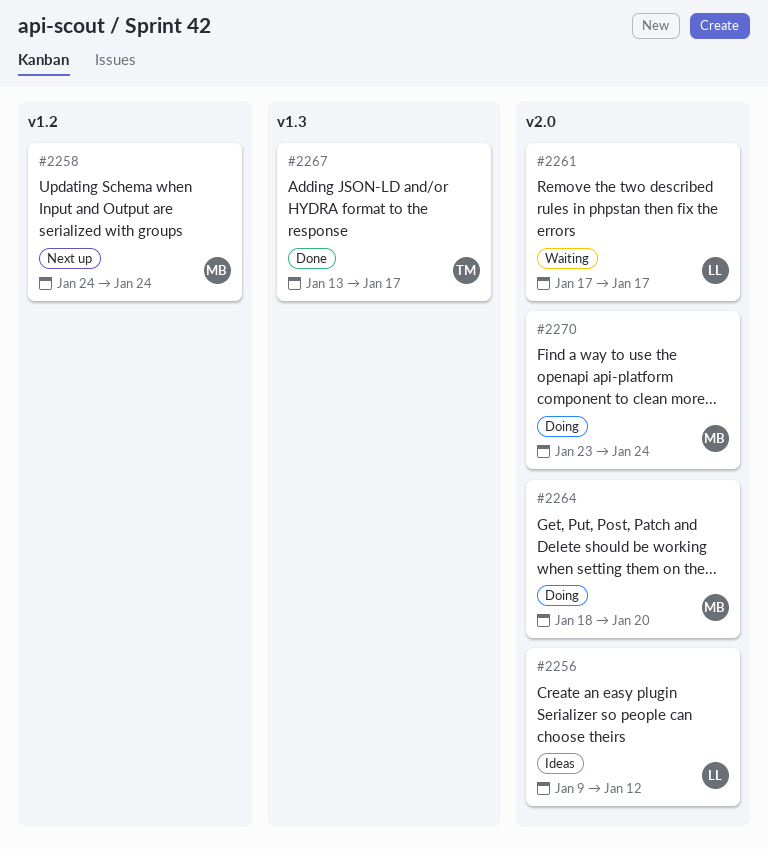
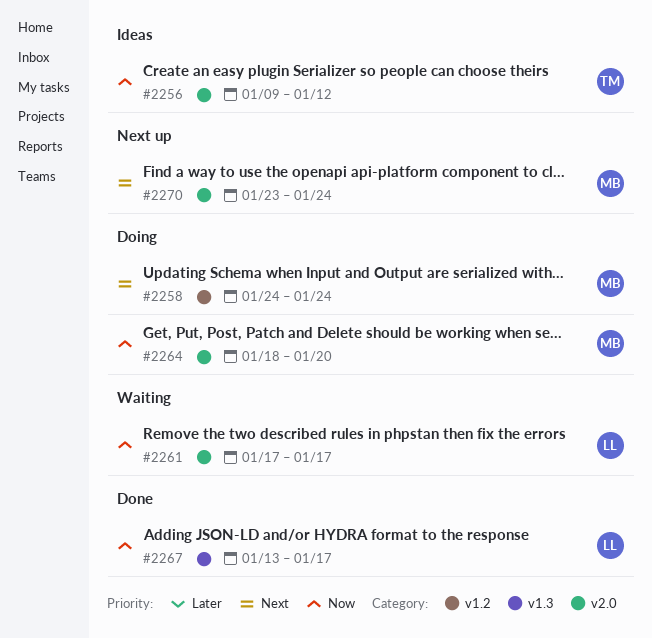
#2256, owner: LL -> TM
#2258, status: Next up -> Doing
#2267, owner: TM -> LL
#2270, status: Doing -> Next up

